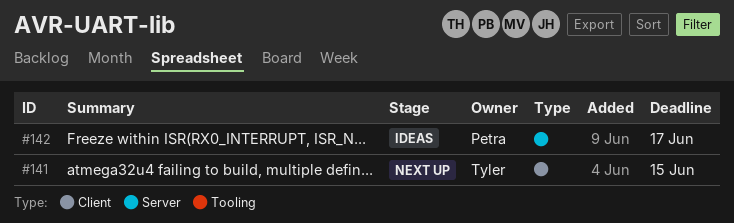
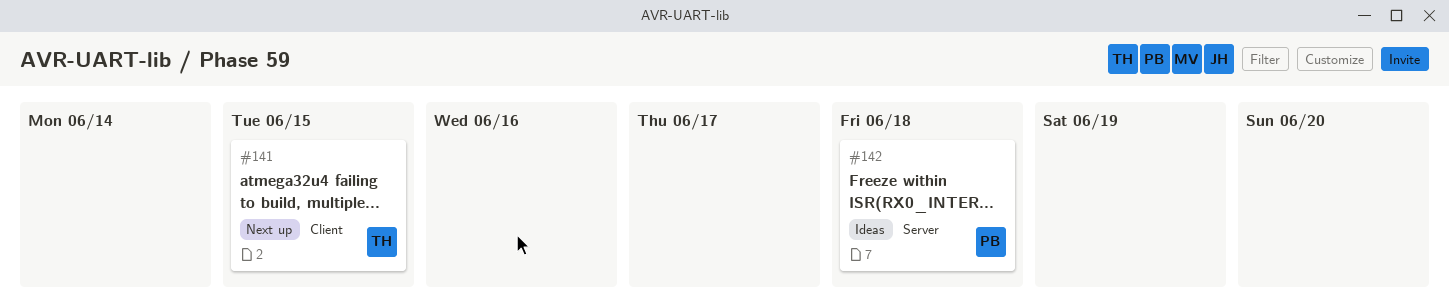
#142, due: Jun 17 -> Jun 18

